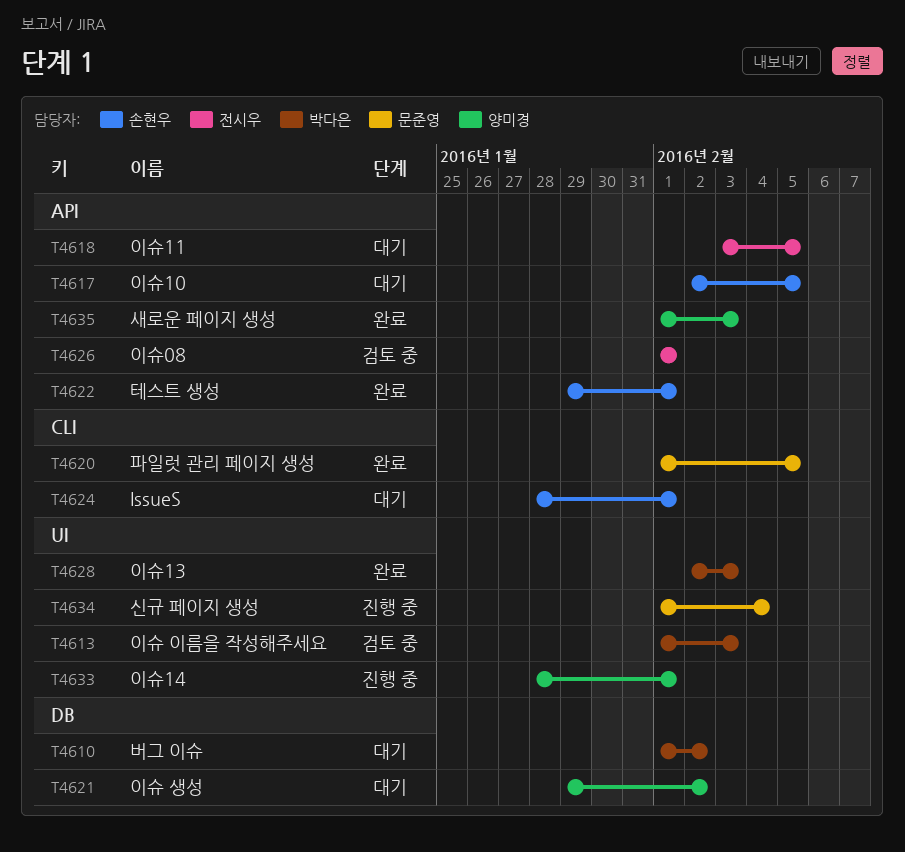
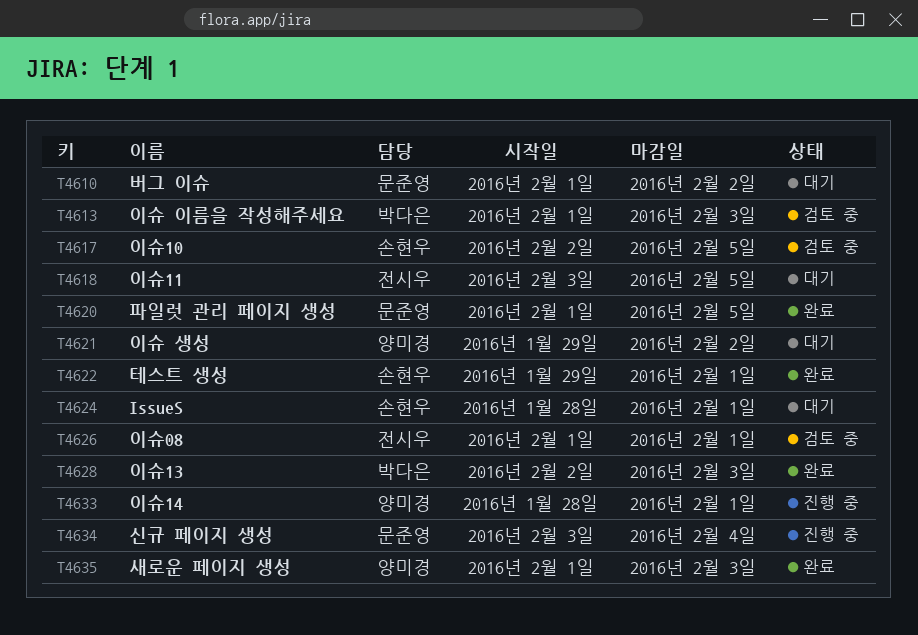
T4610, owner: 박다은 -> 문준영
T4617, status: 대기 -> 검토 중
T4634, start: Feb 1 -> Feb 3

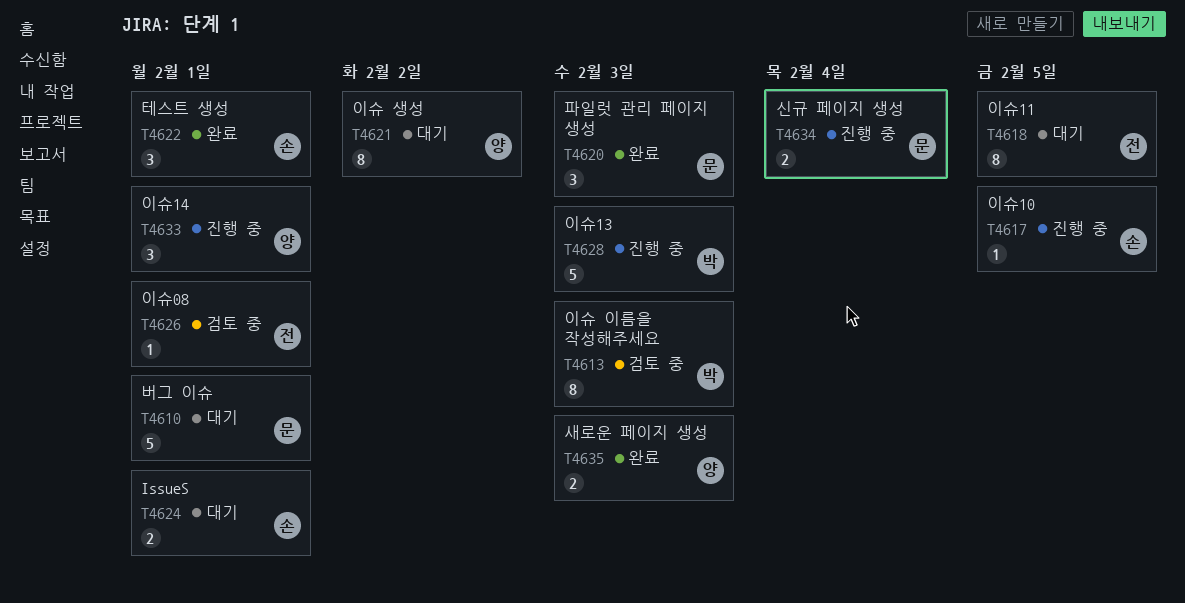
T4610, due: Feb 2 -> Feb 1
T4617, status: 검토 중 -> 진행 중
T4620, due: Feb 5 -> Feb 3
T4628, status: 완료 -> 진행 중

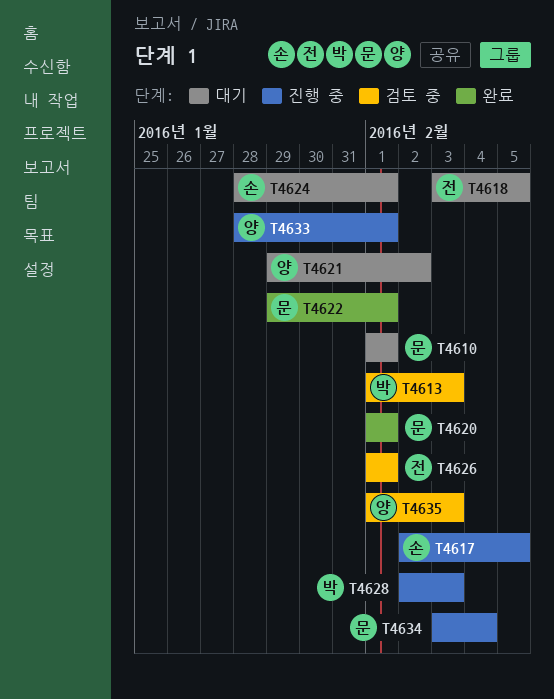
T4620, due: Feb 3 -> Feb 1
T4622, owner: 손 -> 문
T4635, status: 완료 -> 검토 중

